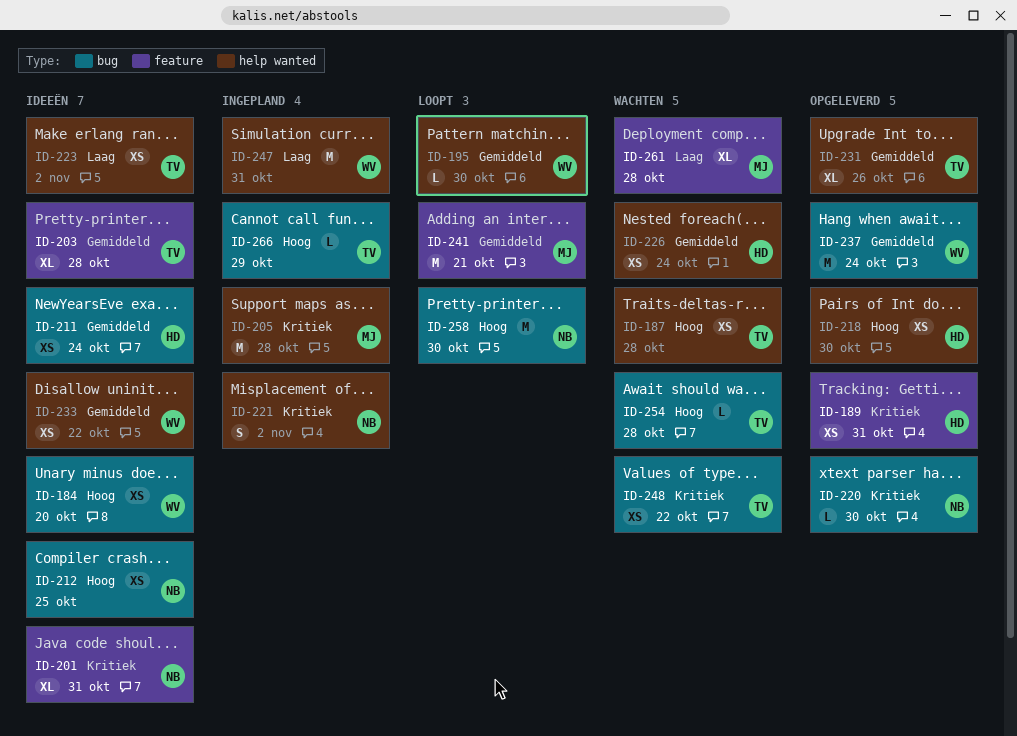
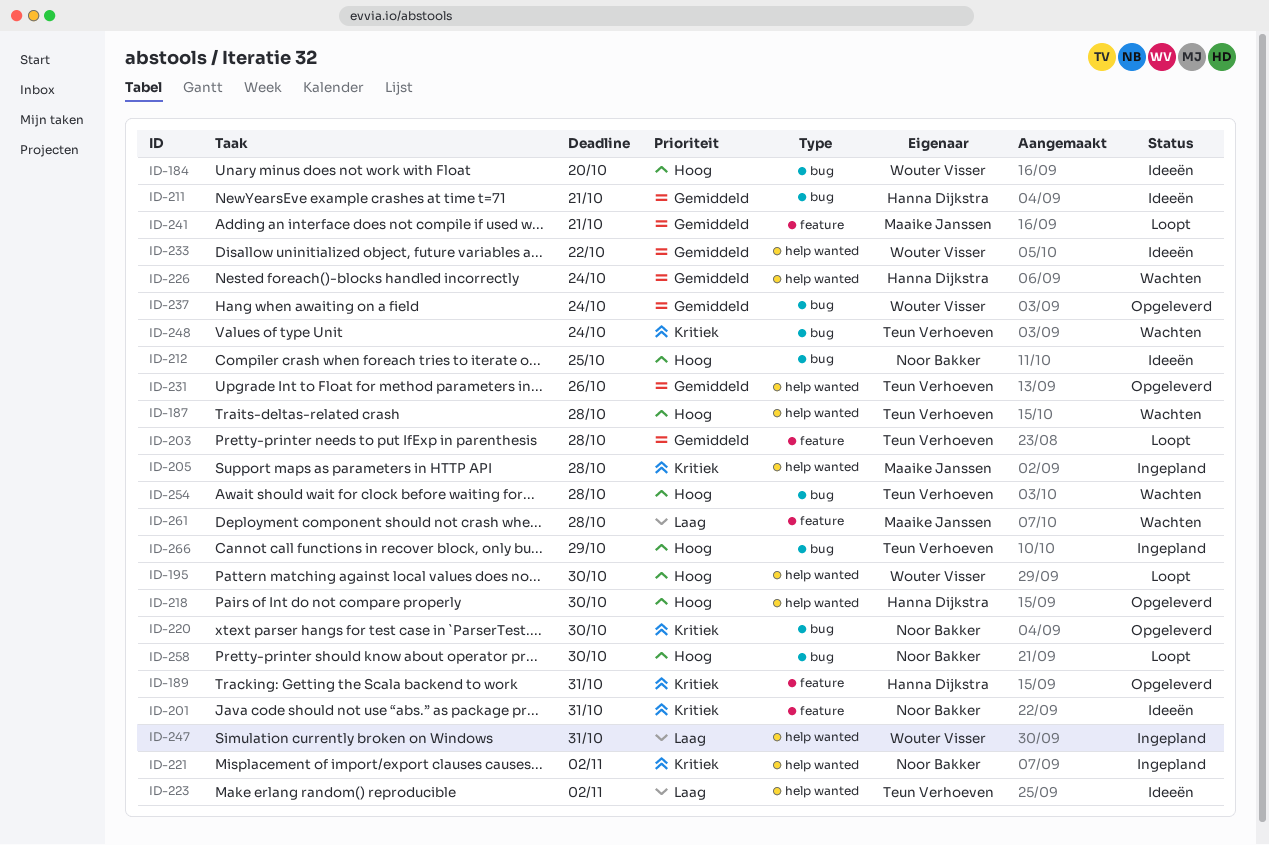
ID-195, priority: Gemiddeld -> Hoog
ID-203, status: Ideeën -> Loopt
ID-211, due: Oct 24 -> Oct 21
ID-248, due: Oct 22 -> Oct 24

